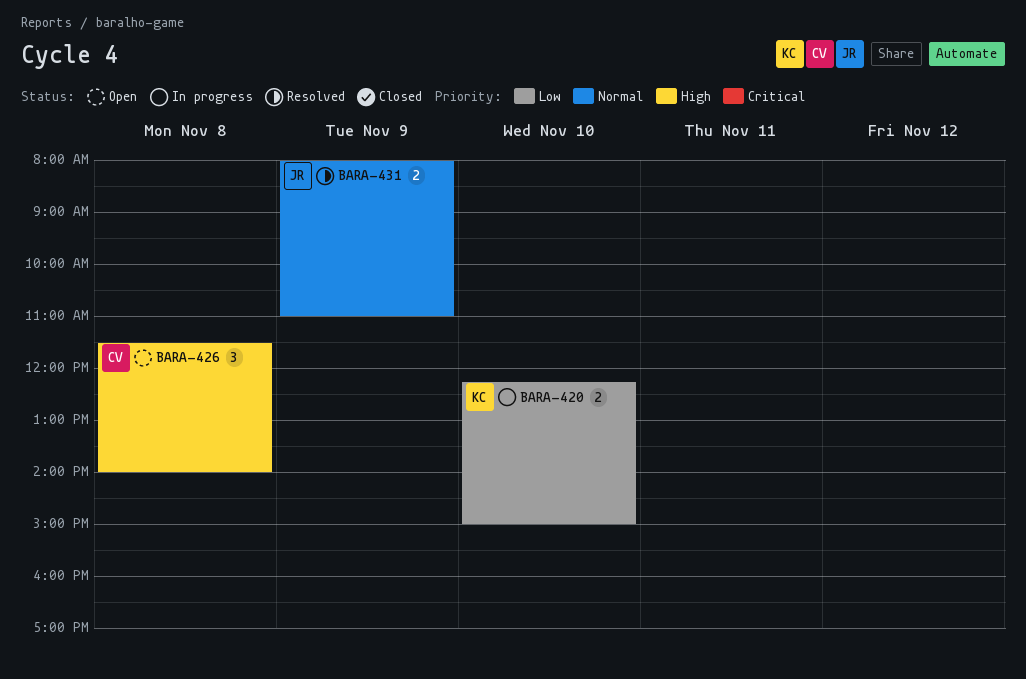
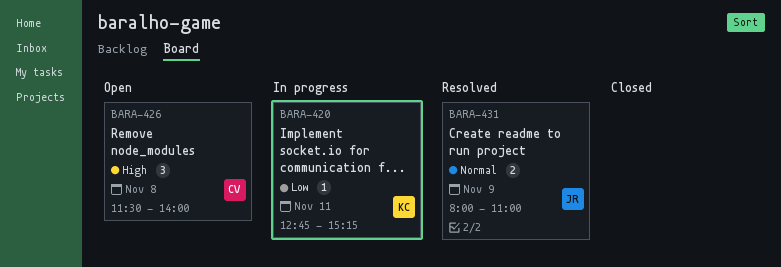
BARA-420, estimate: 2 -> 1
BARA-420, day: Nov 10 -> Nov 11
BARA-420, begins: 12:15 -> 12:45
BARA-420, ends: 15:00 -> 15:15

